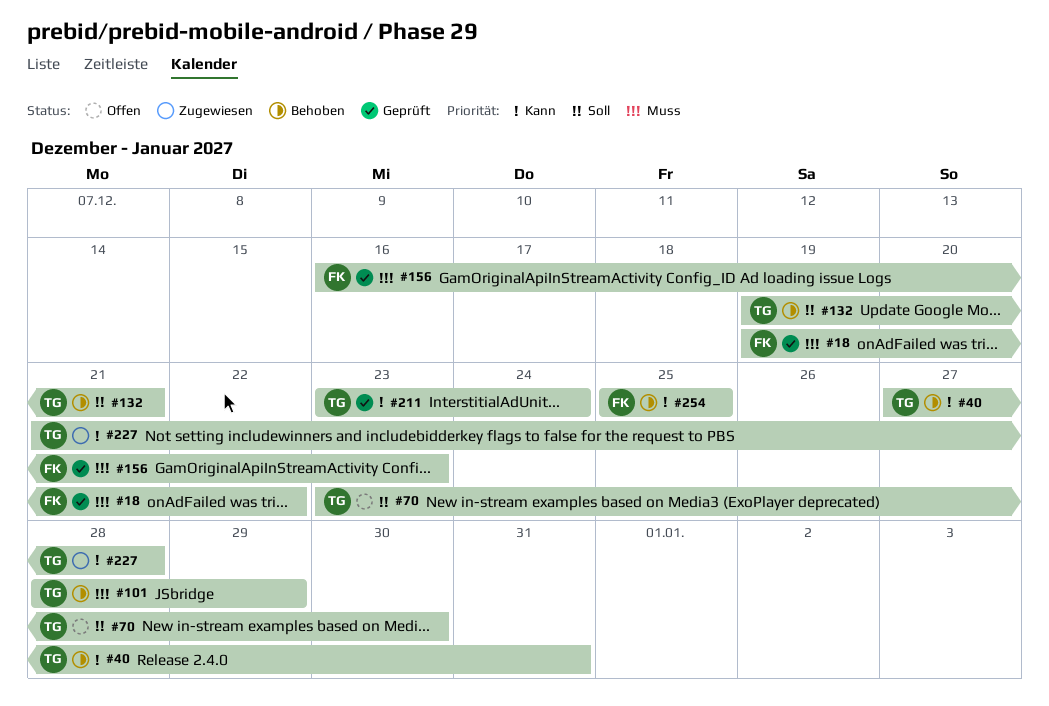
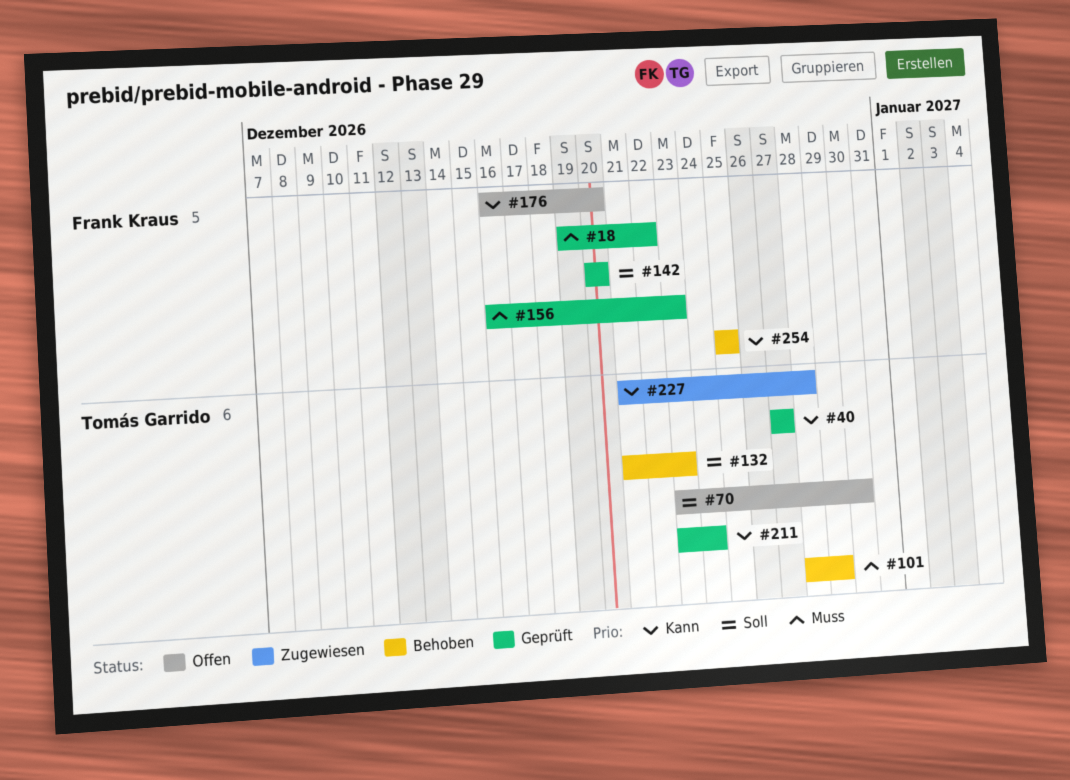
#40, status: Behoben -> Geprüft
#40, due: Dec 31 -> Dec 27
#132, start: Dec 19 -> Dec 21
#132, due: Dec 21 -> Dec 23
#142: none -> present
#176: none -> present

